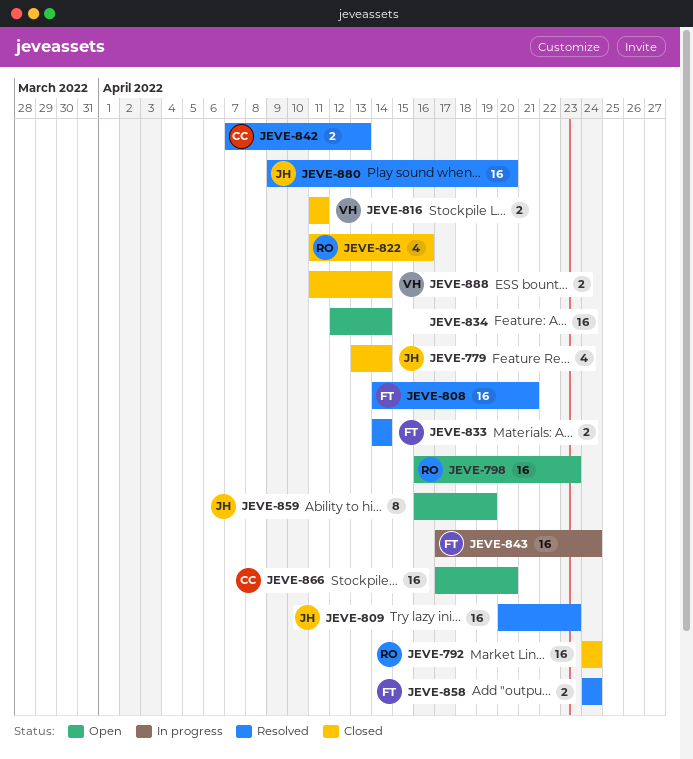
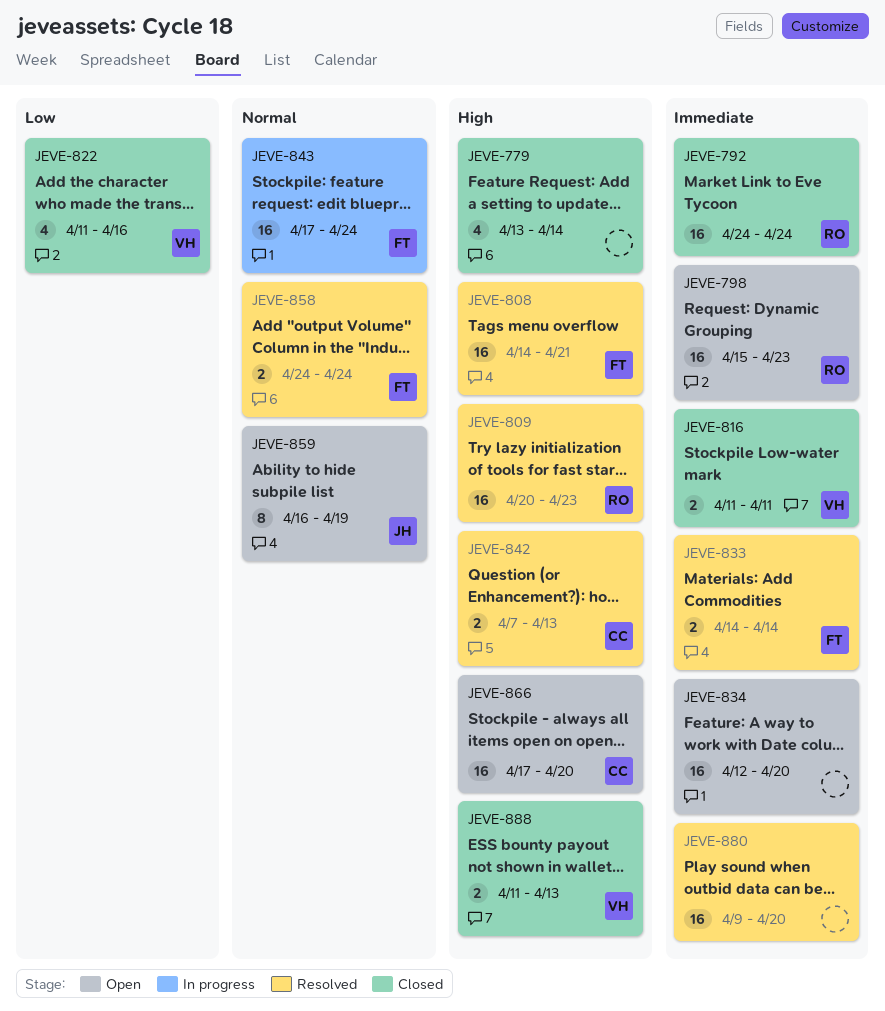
JEVE-779, owner: JH -> none
JEVE-798, start: Apr 16 -> Apr 15
JEVE-809, owner: JH -> RO
JEVE-822, owner: RO -> VH
JEVE-834, due: Apr 14 -> Apr 20
JEVE-880, owner: JH -> none
JEVE-888, due: Apr 14 -> Apr 13

